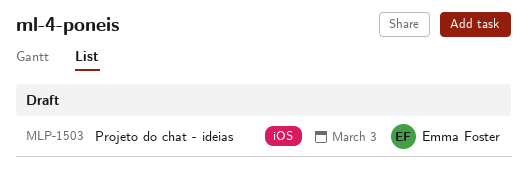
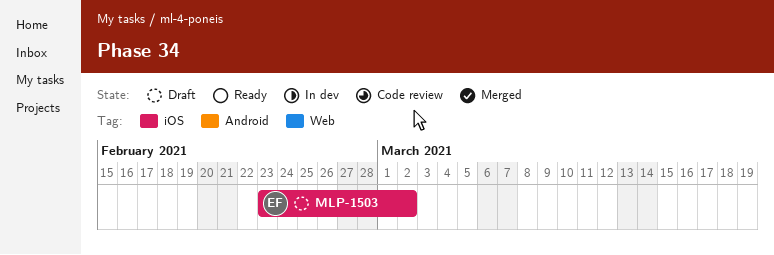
MLP-1503, due: Mar 3 -> Mar 2

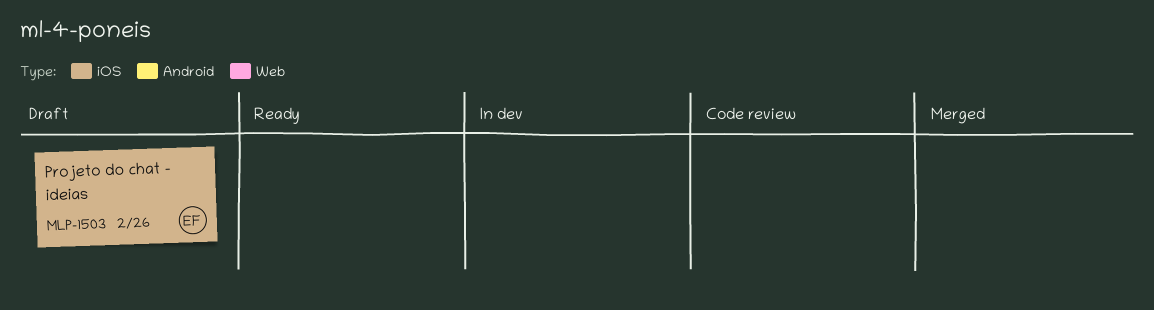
MLP-1503, due: Mar 2 -> Feb 26

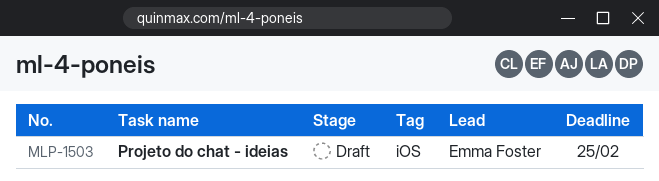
MLP-1503, due: Feb 26 -> Feb 25

